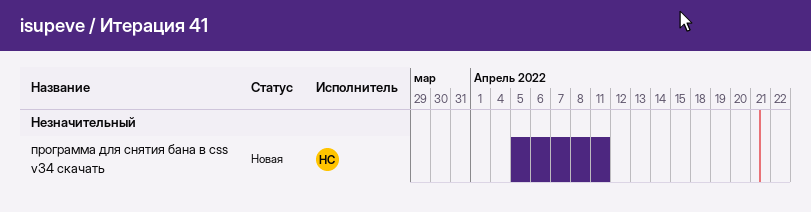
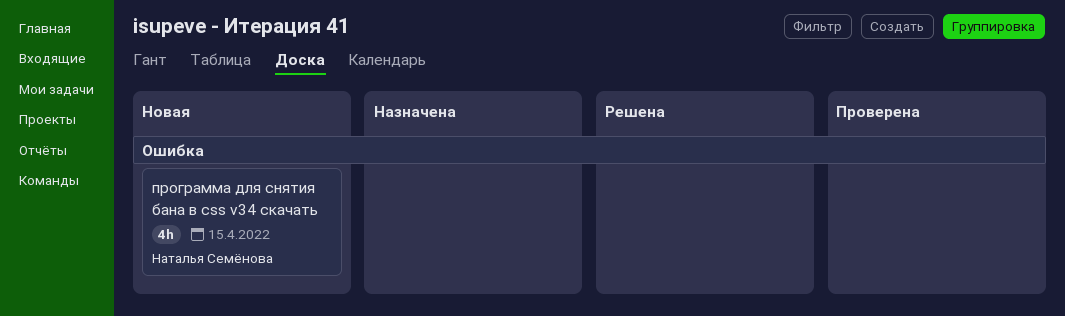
программа для снятия бана в css v34 скачать, due: Apr 11 -> Apr 15

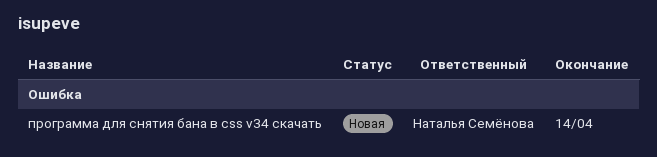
программа для снятия бана в css v34 скачать, due: Apr 15 -> Apr 14

